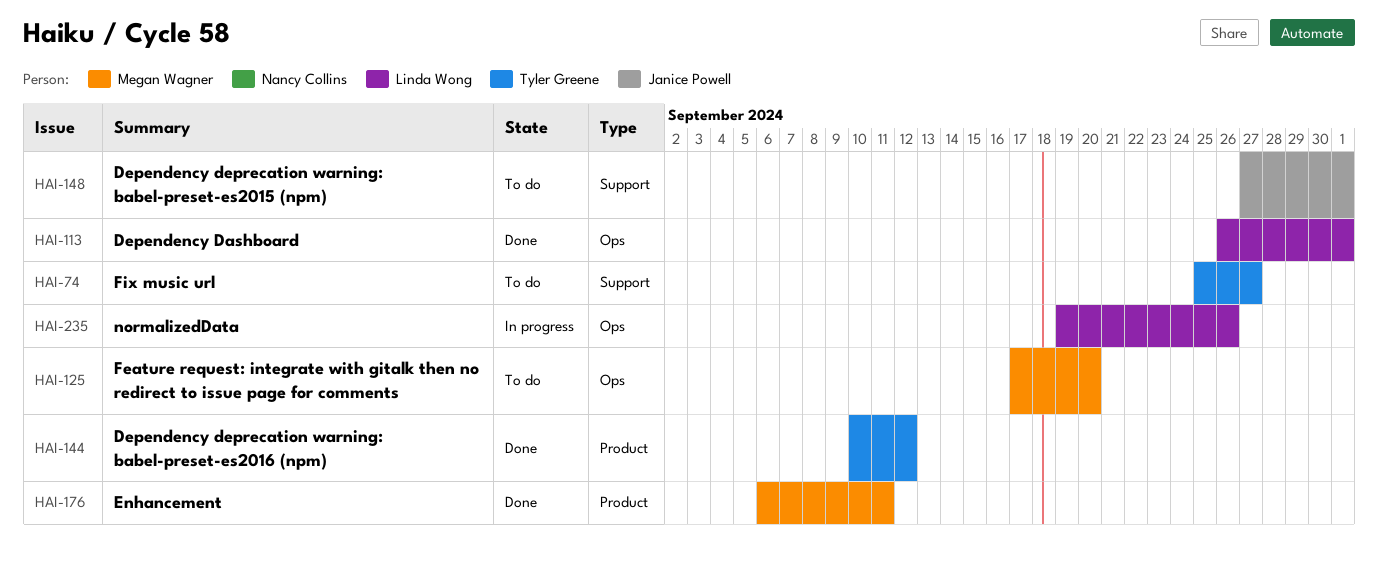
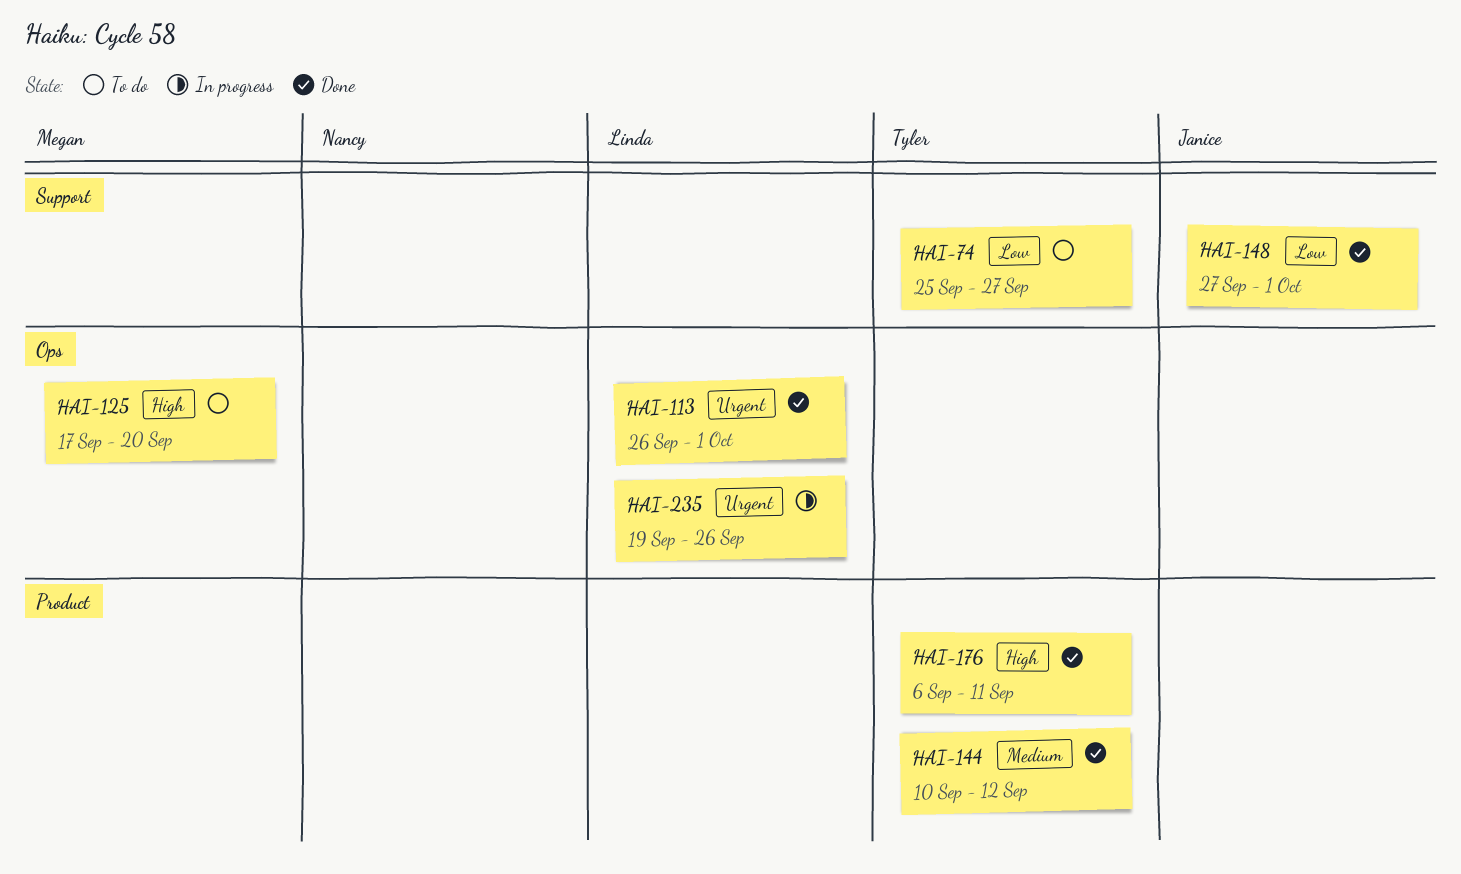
HAI-148, status: To do -> Done
HAI-176, owner: Megan Wagner -> Tyler Greene

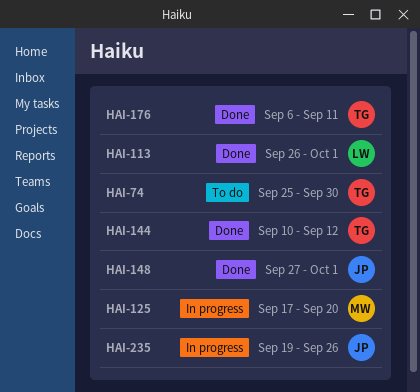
HAI-74, due: Sep 27 -> Sep 30
HAI-125, status: To do -> In progress
HAI-235, owner: Linda -> Janice

